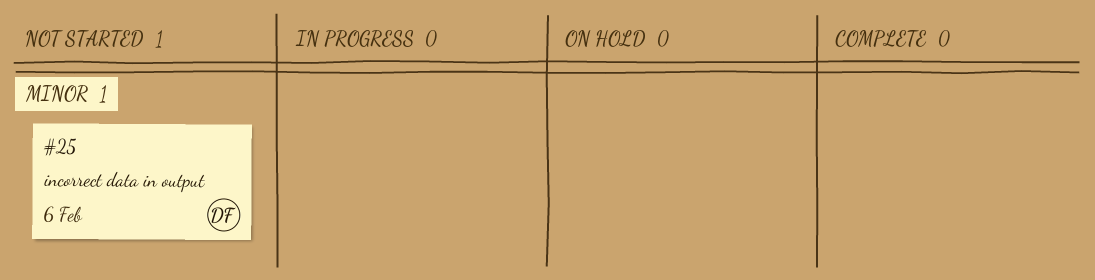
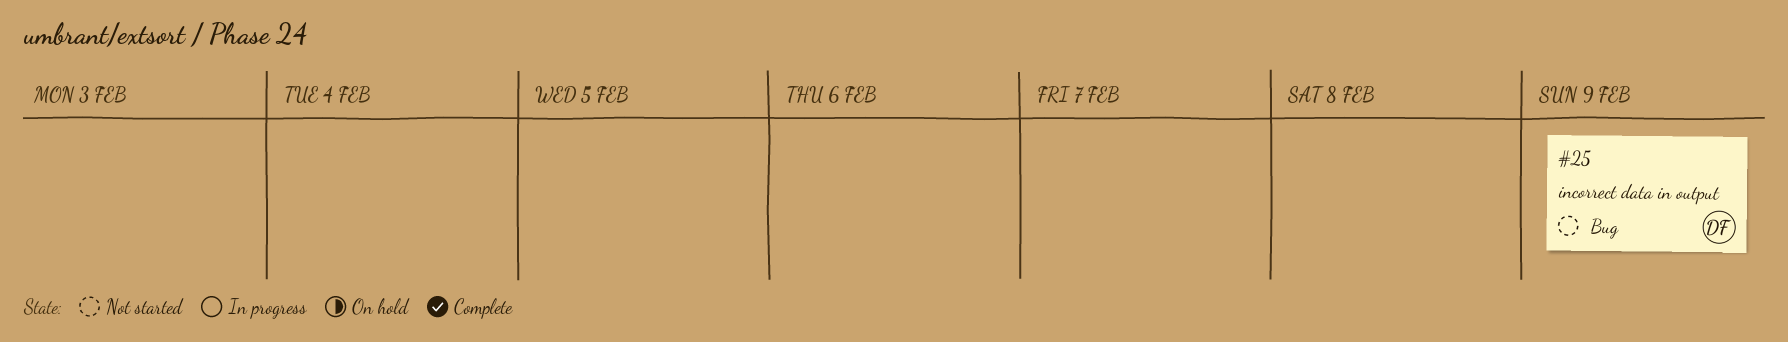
#25, due: Feb 6 -> Feb 9

